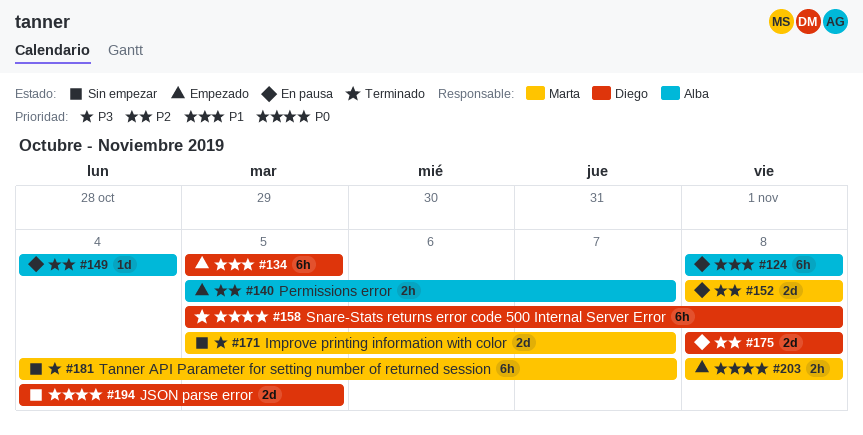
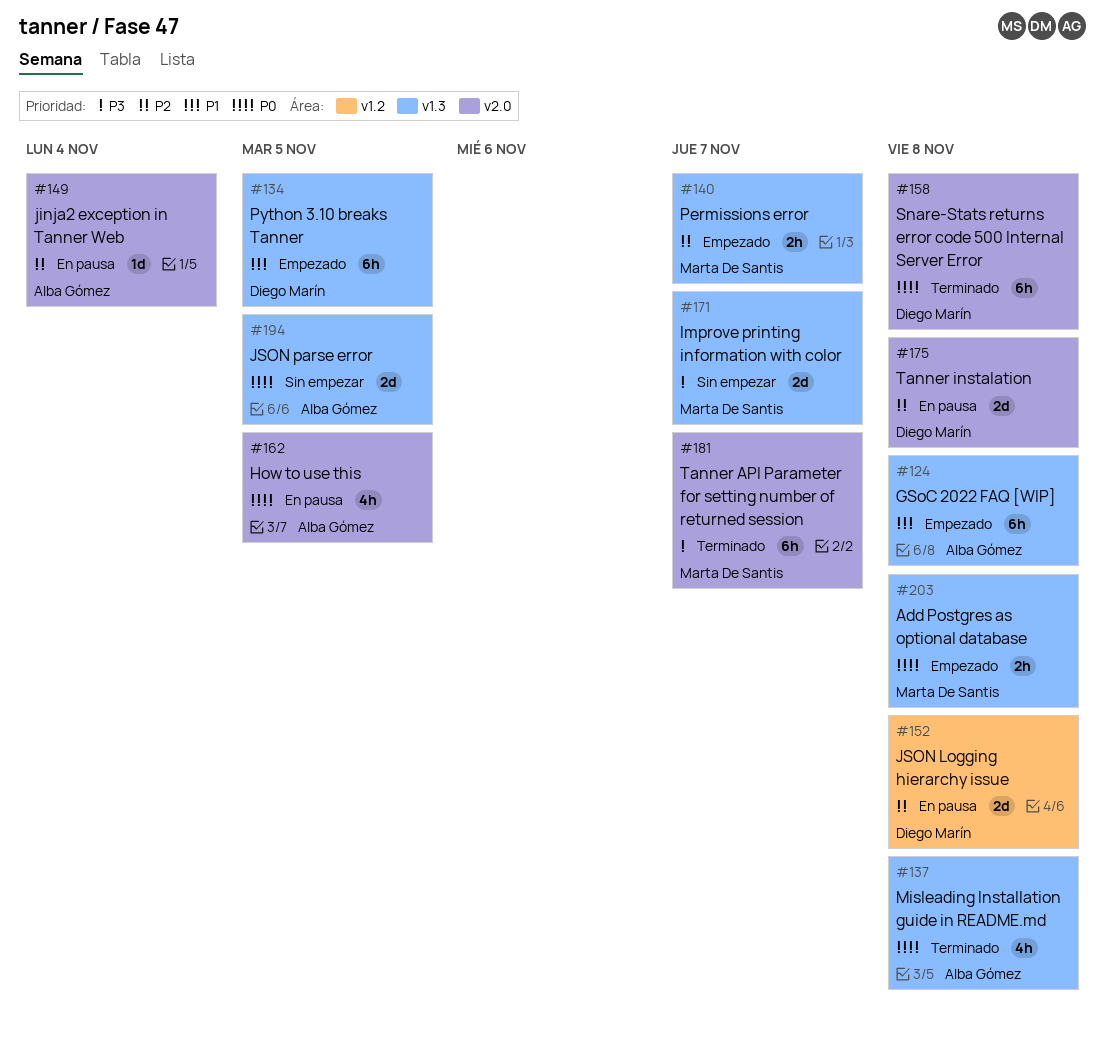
#124, status: En pausa -> Empezado
#137: none -> present
#140, owner: Alba Gómez -> Marta De Santis
#152, owner: Marta De Santis -> Diego Marín
#162: none -> present
#181, status: Sin empezar -> Terminado
#194, owner: Diego Marín -> Alba Gómez

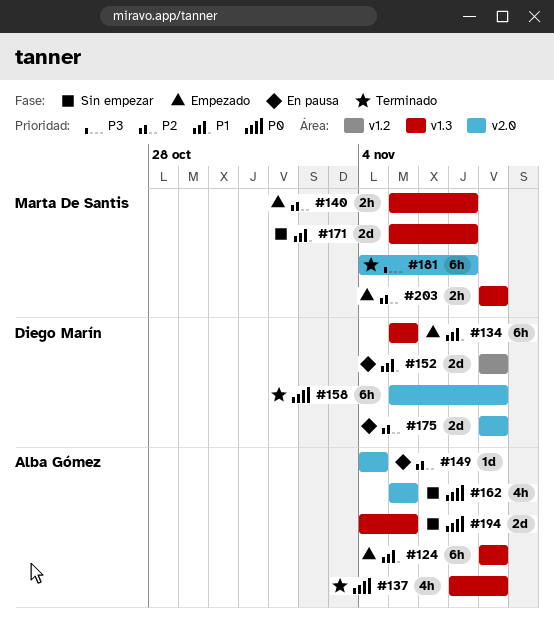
#152, priority: P2 -> P1
#162, status: En pausa -> Sin empezar
#171, priority: P3 -> P1
#203, priority: P0 -> P2

